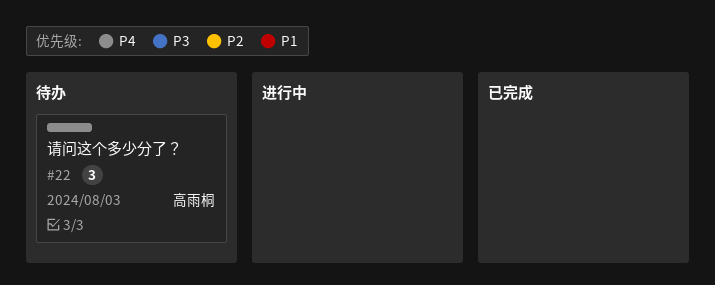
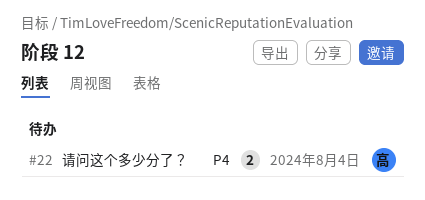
#22, estimate: 3 -> 2
#22, due: Aug 3 -> Aug 4

